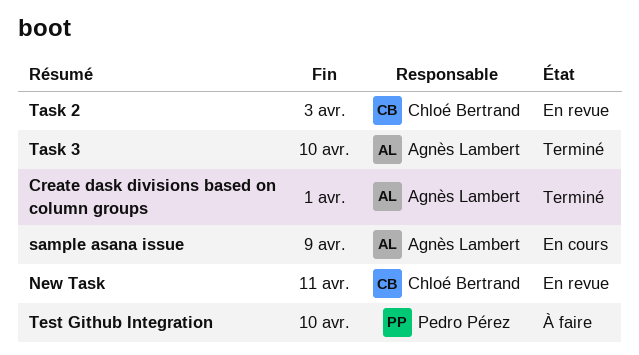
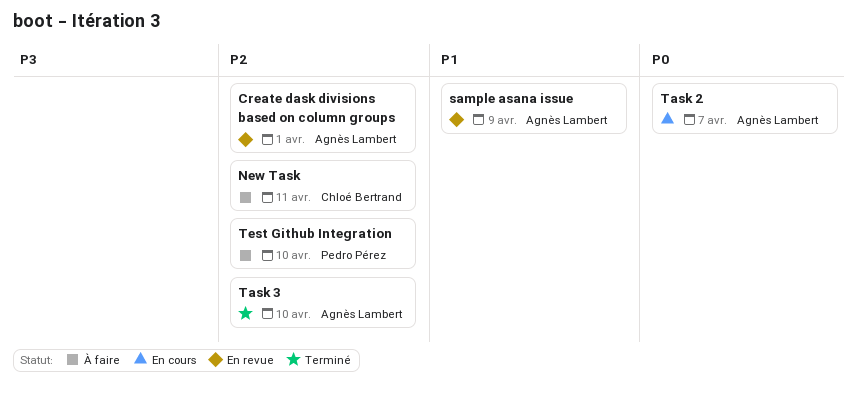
Create dask divisions based on column groups, status: Terminé -> En revue
New Task, status: En revue -> À faire
sample asana issue, status: En cours -> En revue
Task 2, status: En revue -> En cours
Task 2, owner: Chloé Bertrand -> Agnès Lambert
Task 2, due: Apr 3 -> Apr 7

